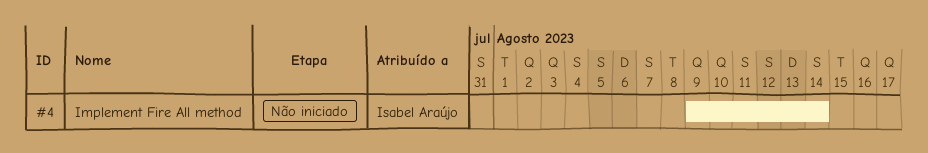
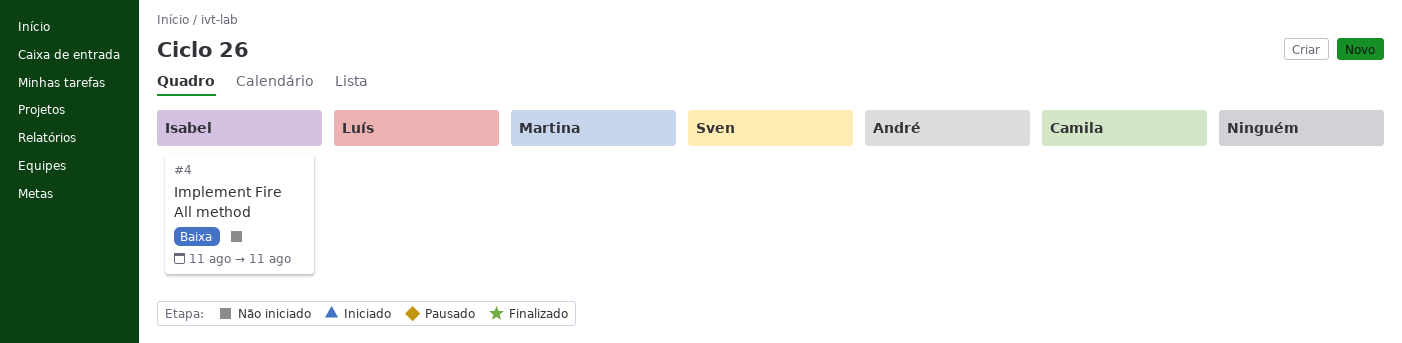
#4, start: Aug 9 -> Aug 11
#4, due: Aug 14 -> Aug 11

